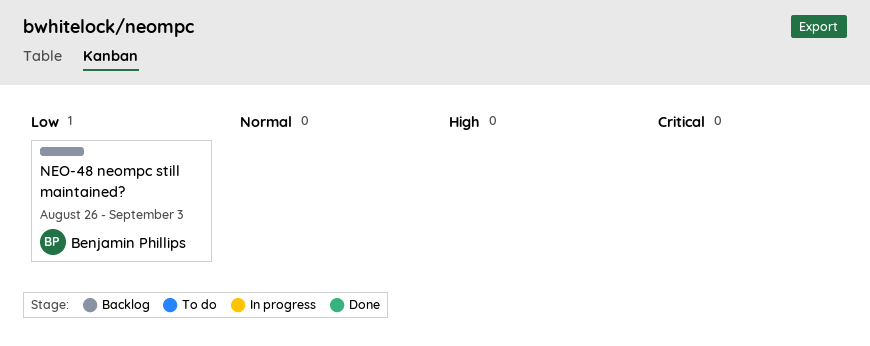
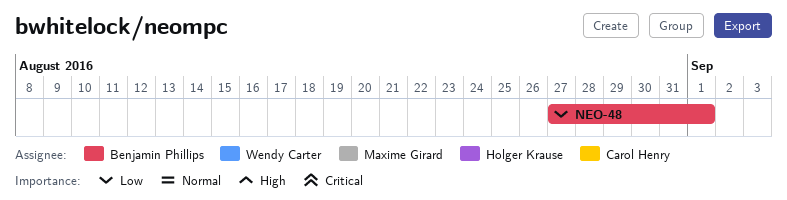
NEO-48, start: Aug 26 -> Aug 27
NEO-48, due: Sep 3 -> Sep 1

